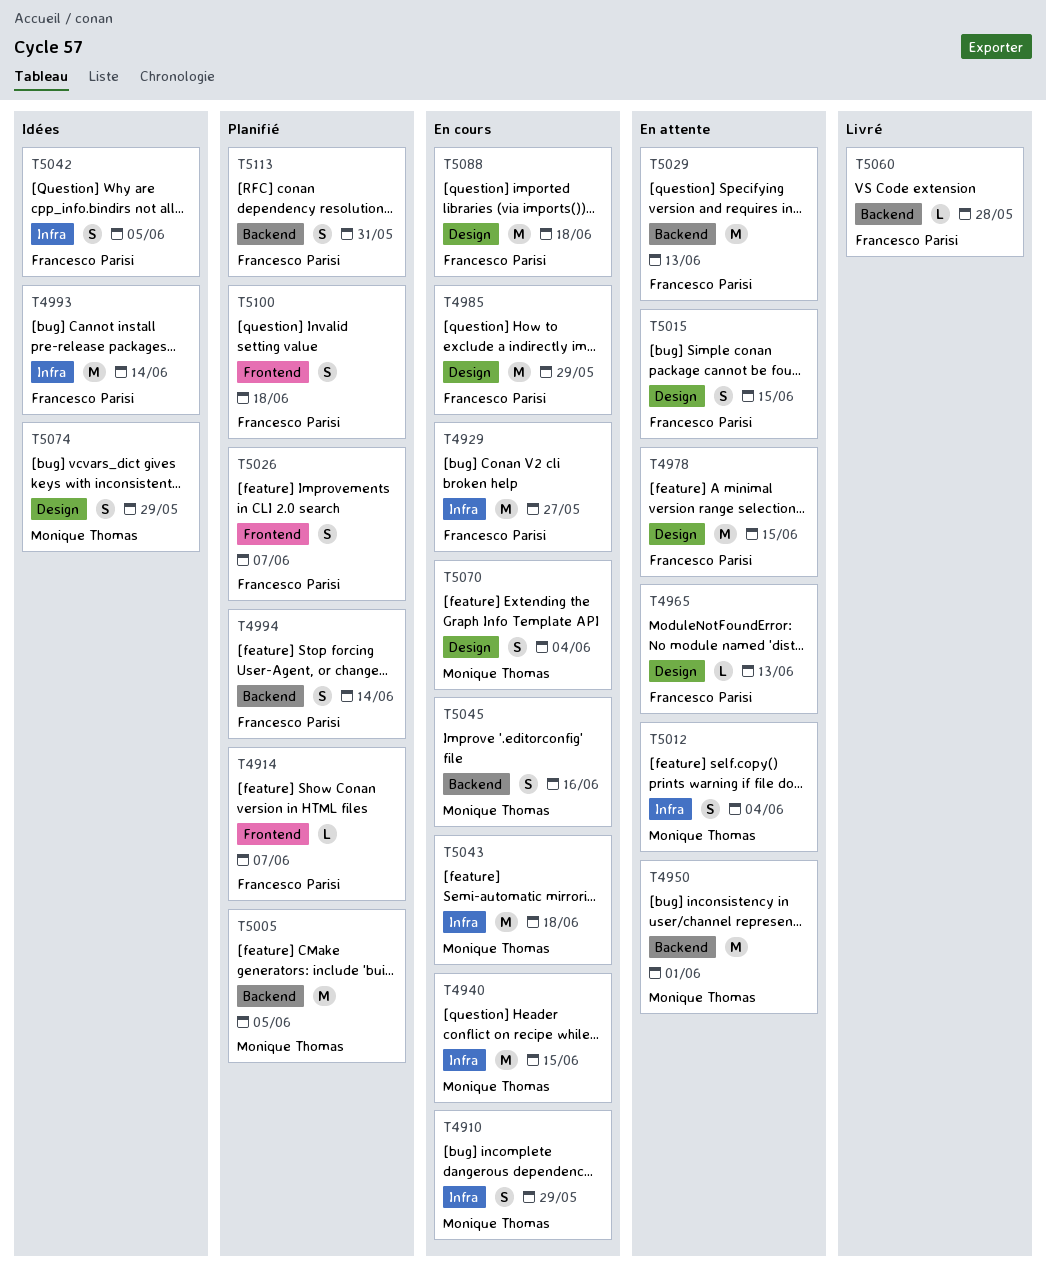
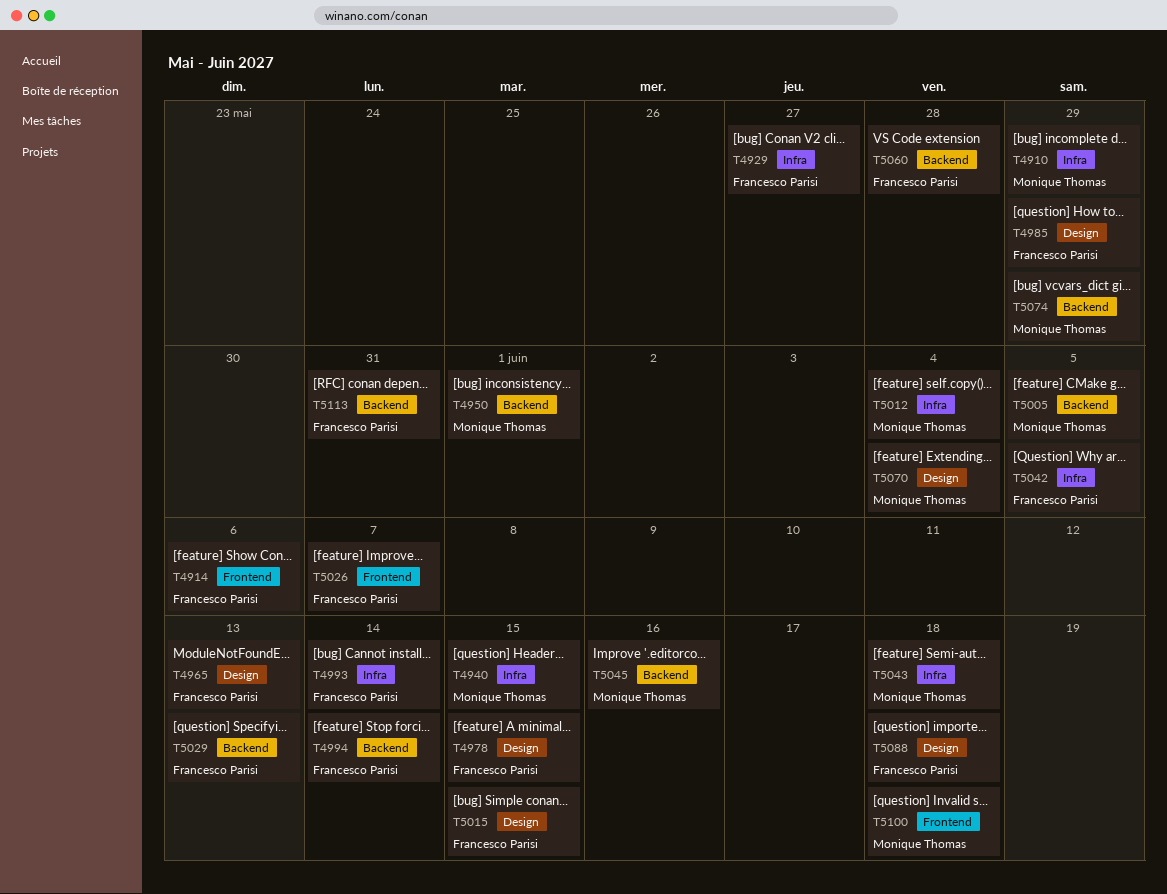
T4914, due: Jun 7 -> Jun 6
T5074, label: Design -> Backend
T5100, owner: Francesco Parisi -> Monique Thomas

